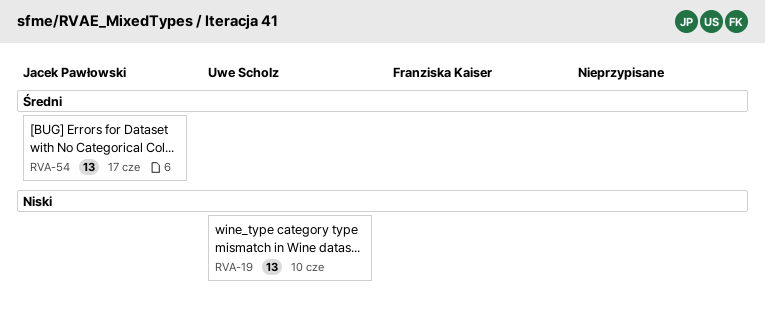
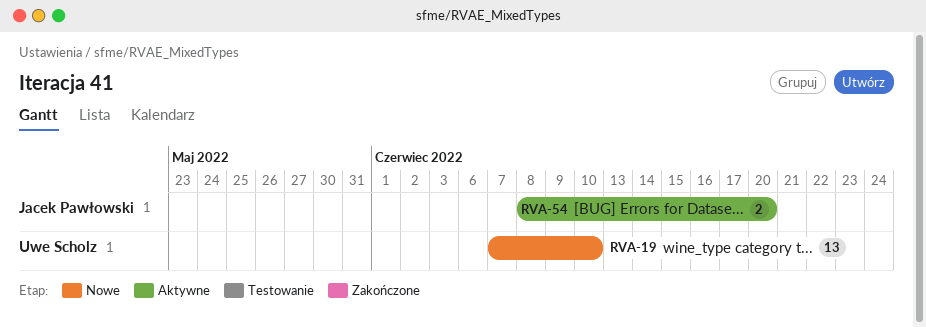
RVA-54, estimate: 13 -> 2
RVA-54, due: Jun 17 -> Jun 20

